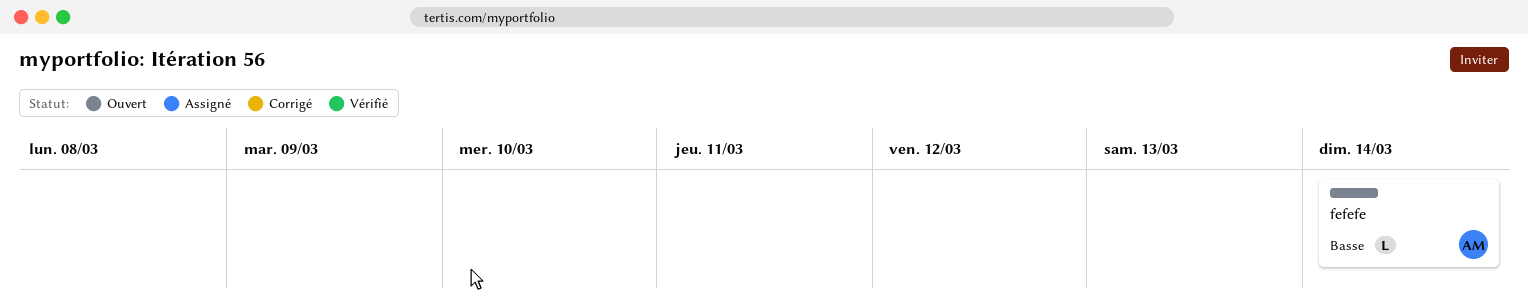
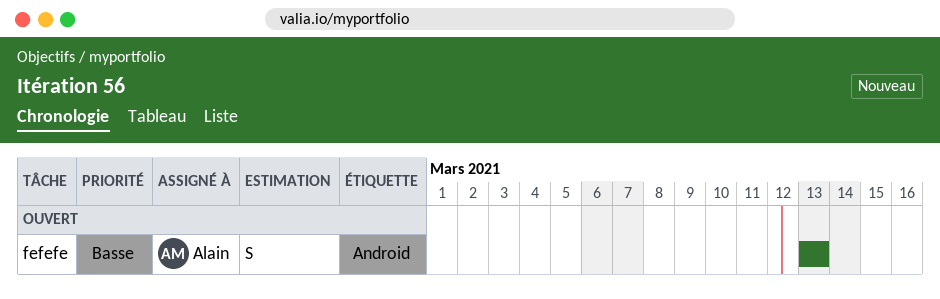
fefefe, estimate: L -> S
fefefe, due: Mar 14 -> Mar 13

